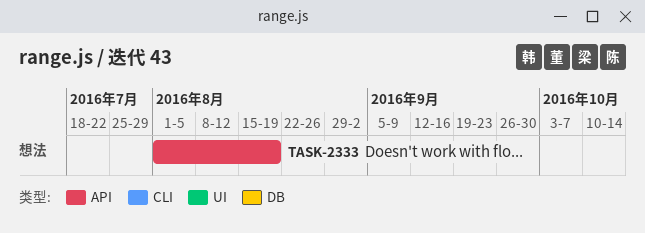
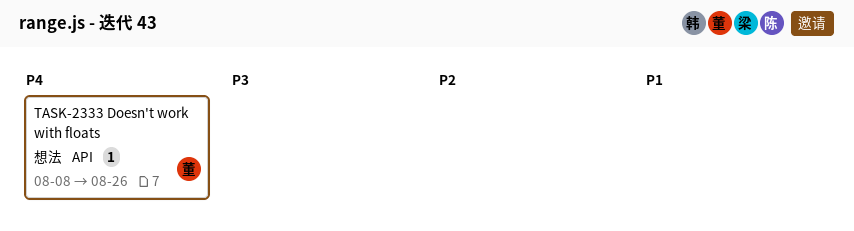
TASK-2333, start: Aug 1 -> Aug 8
TASK-2333, due: Aug 19 -> Aug 26

